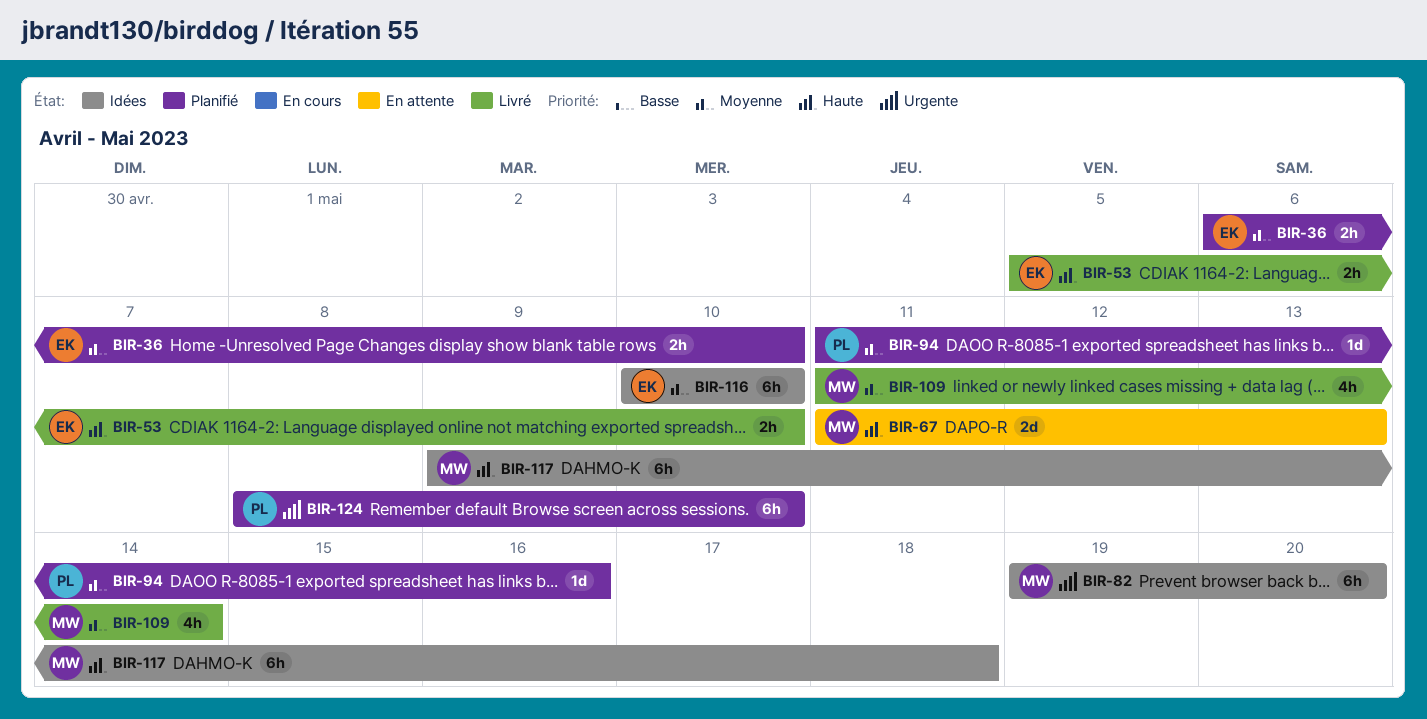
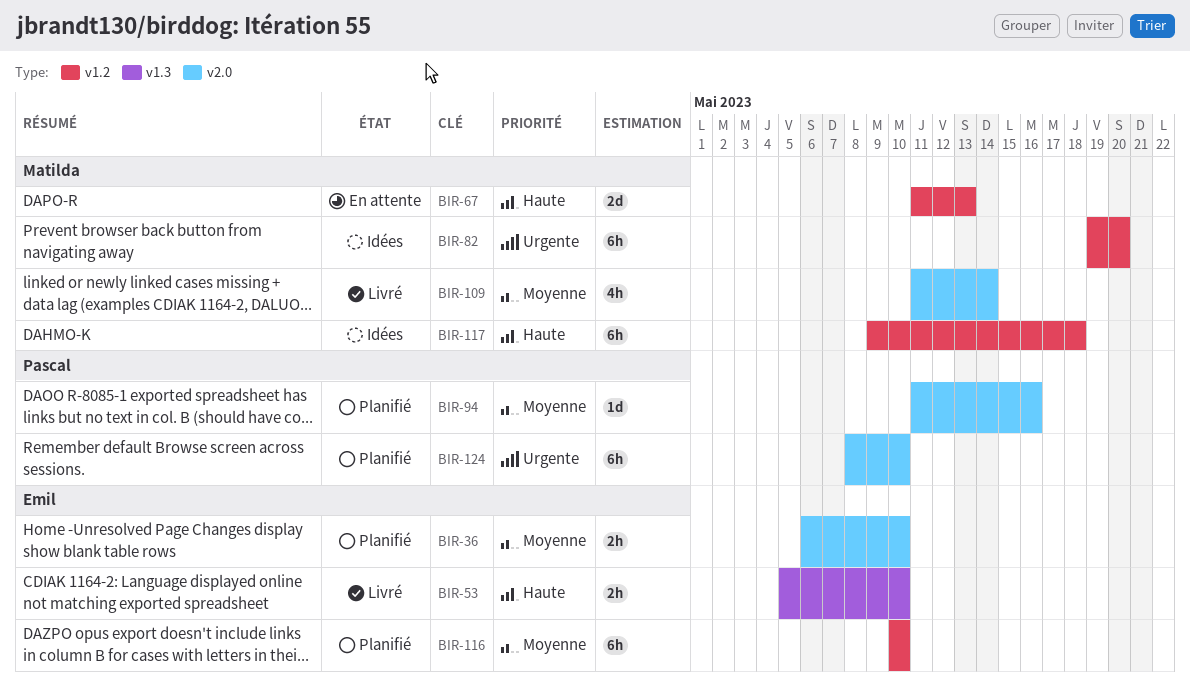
BIR-116, status: Idées -> Planifié

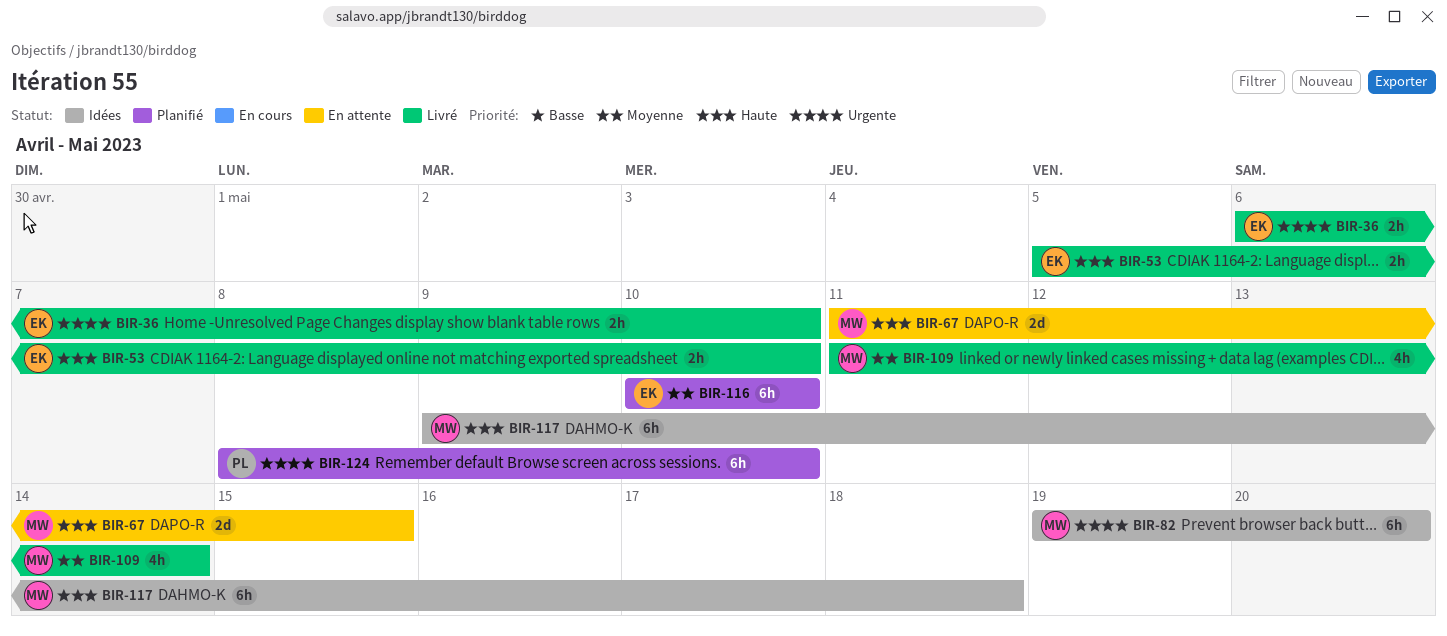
BIR-36, status: Planifié -> Livré
BIR-36, priority: Moyenne -> Urgente
BIR-67, due: May 13 -> May 15
BIR-94: present -> none

